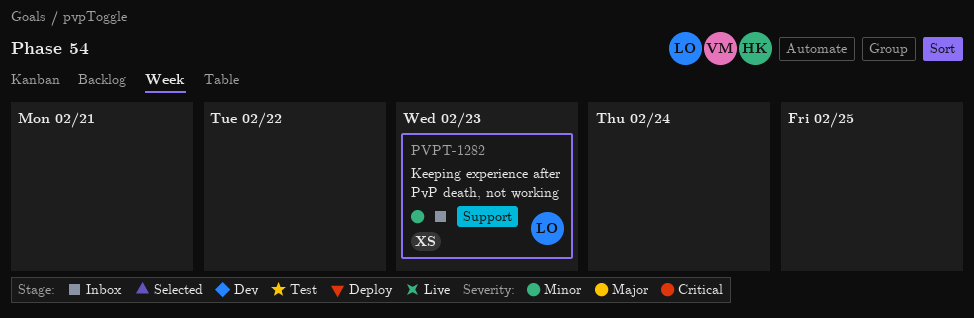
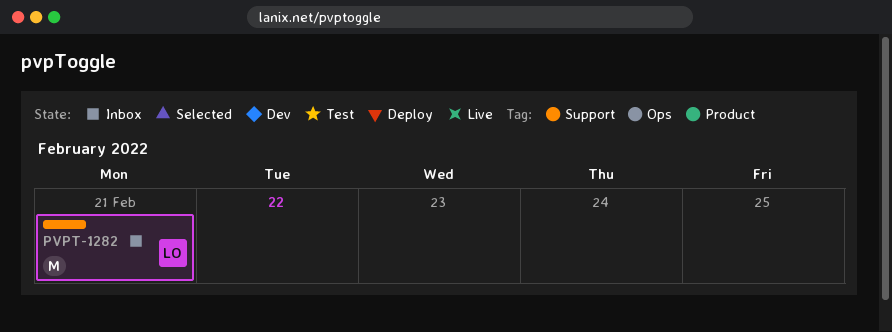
PVPT-1282, estimate: XS -> M
PVPT-1282, due: Feb 23 -> Feb 21

